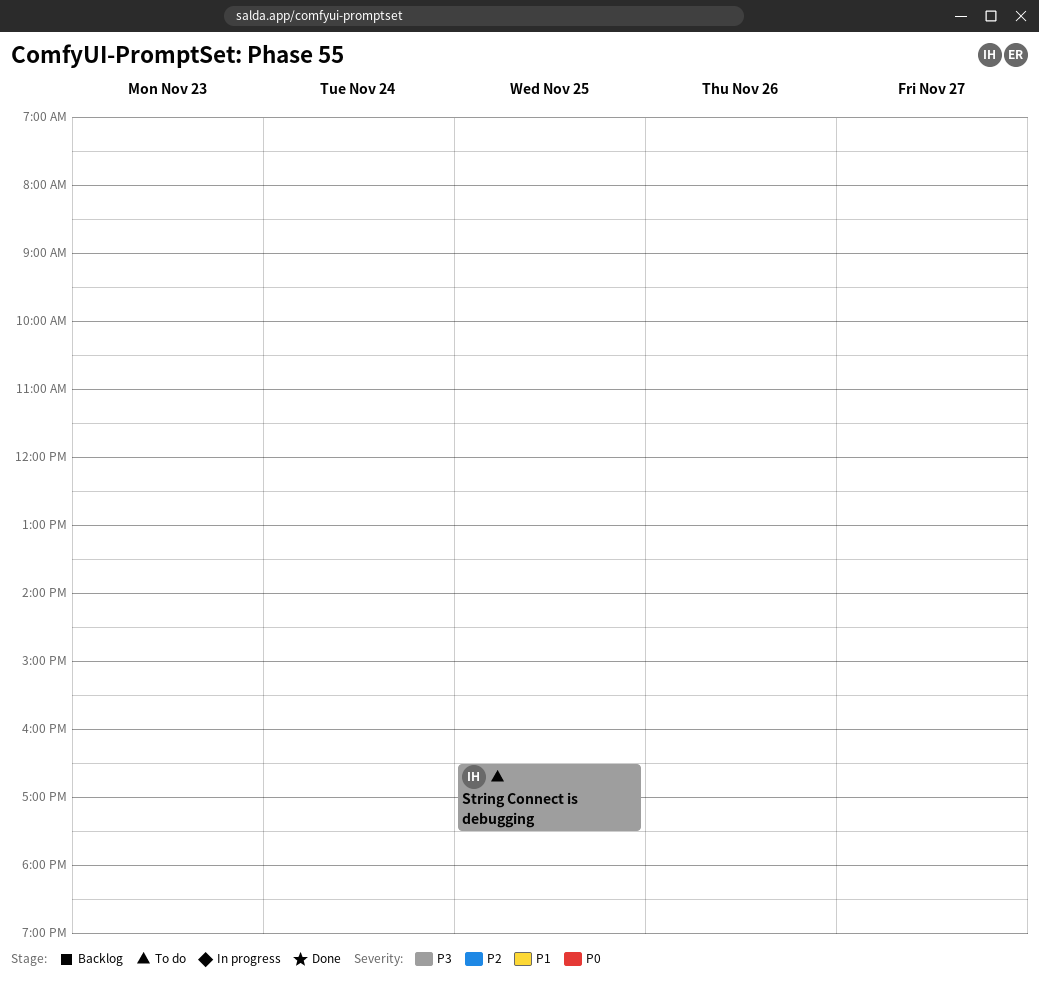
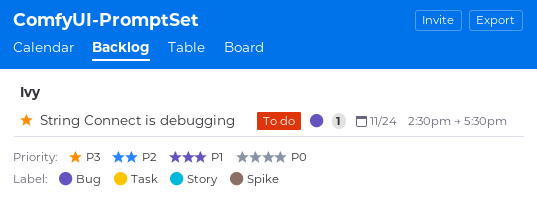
String Connect is debugging, day: Nov 25 -> Nov 24
String Connect is debugging, begins: 16:30 -> 14:30

